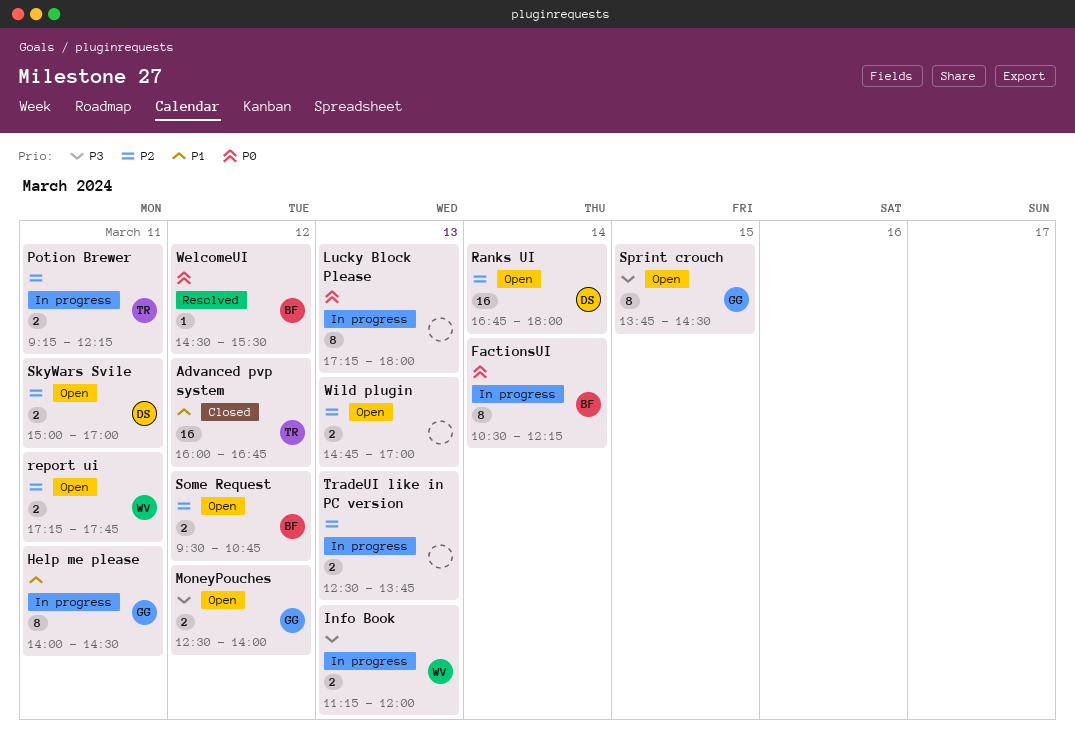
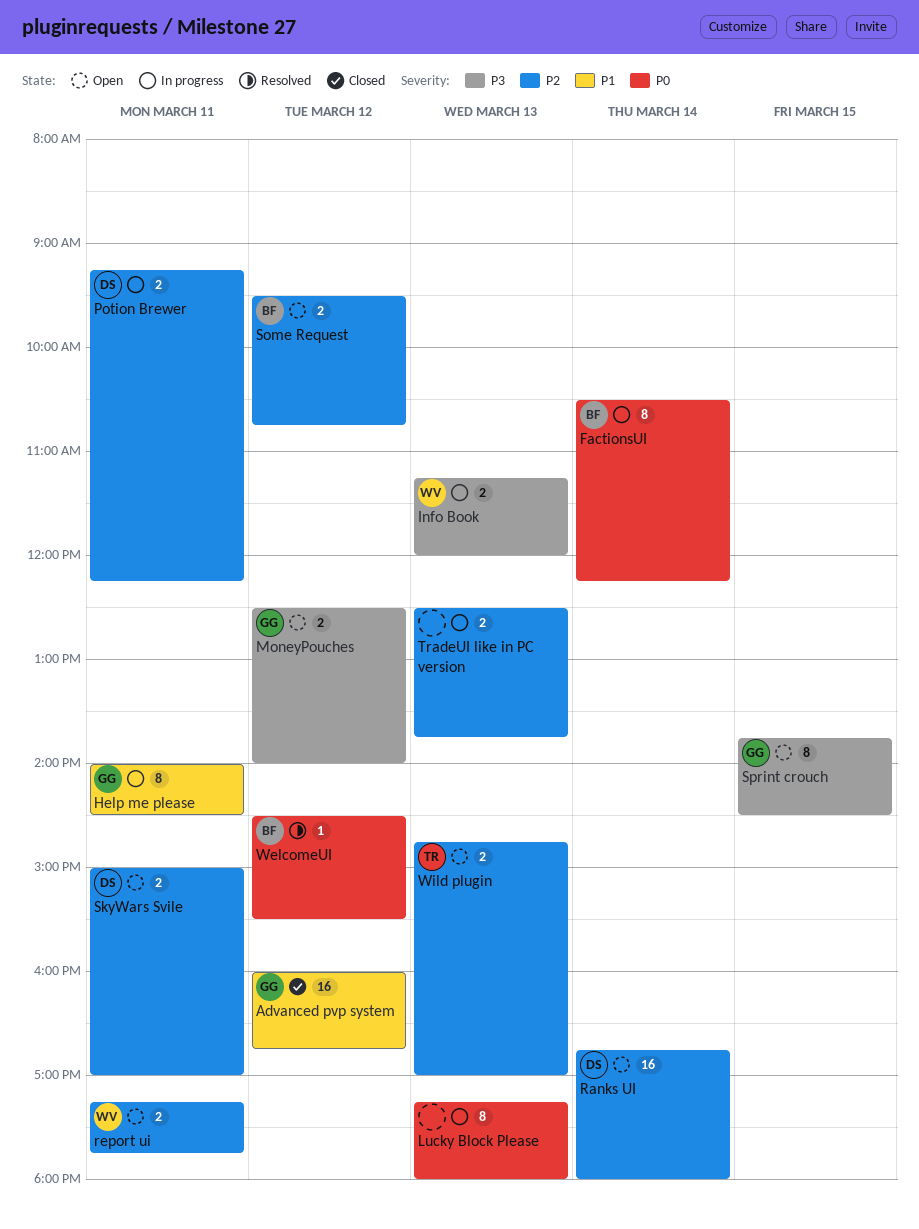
Advanced pvp system, owner: TR -> GG
Potion Brewer, owner: TR -> DS
Wild plugin, owner: none -> TR

